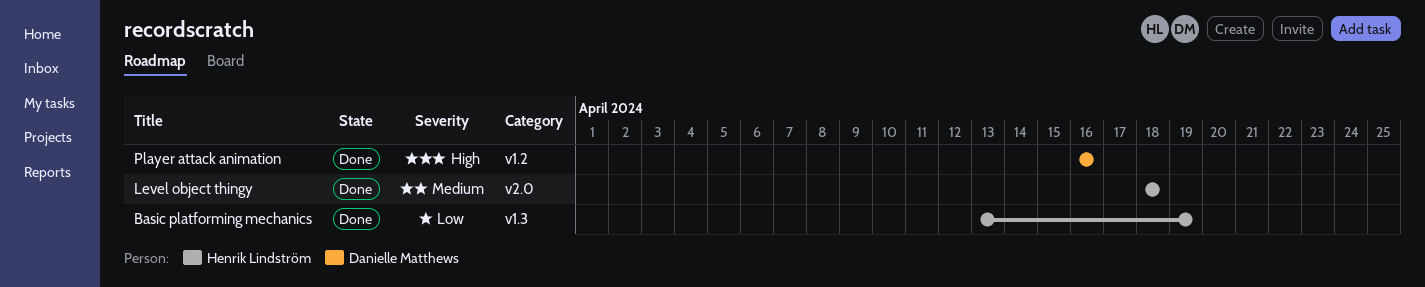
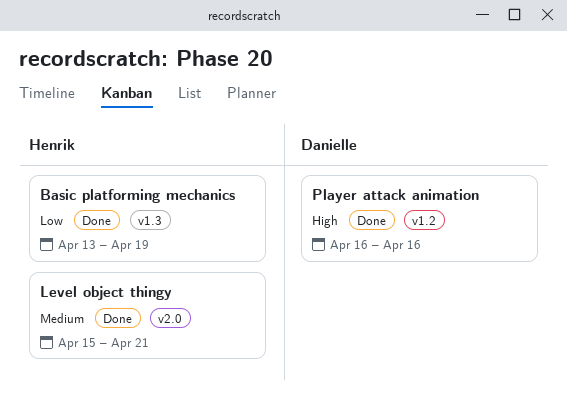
Level object thingy, start: Apr 18 -> Apr 15
Level object thingy, due: Apr 18 -> Apr 21

